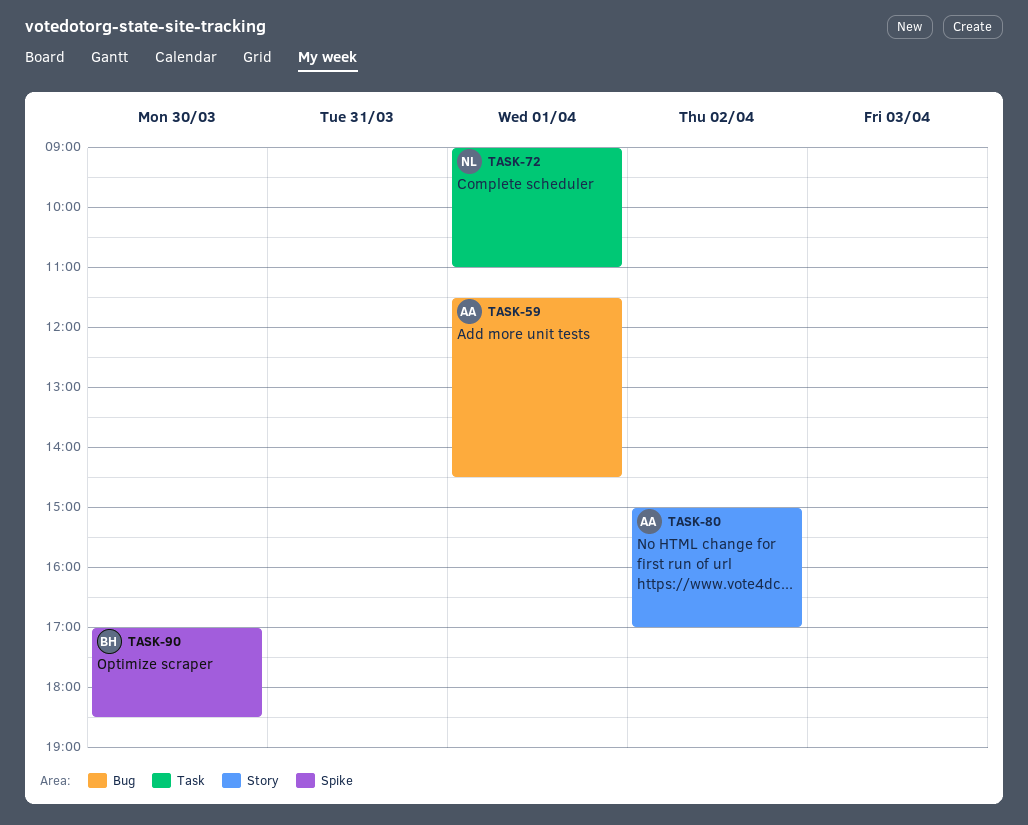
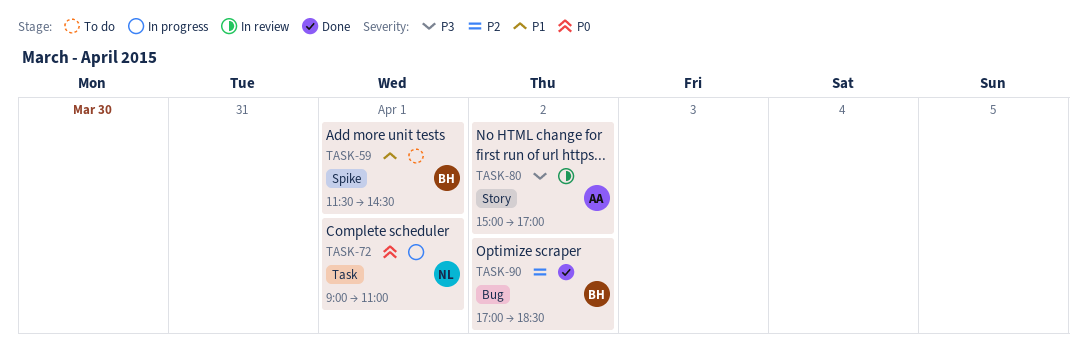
TASK-59, owner: AA -> BH
TASK-59, label: Bug -> Spike
TASK-90, label: Spike -> Bug
TASK-90, day: Mar 30 -> Apr 2

